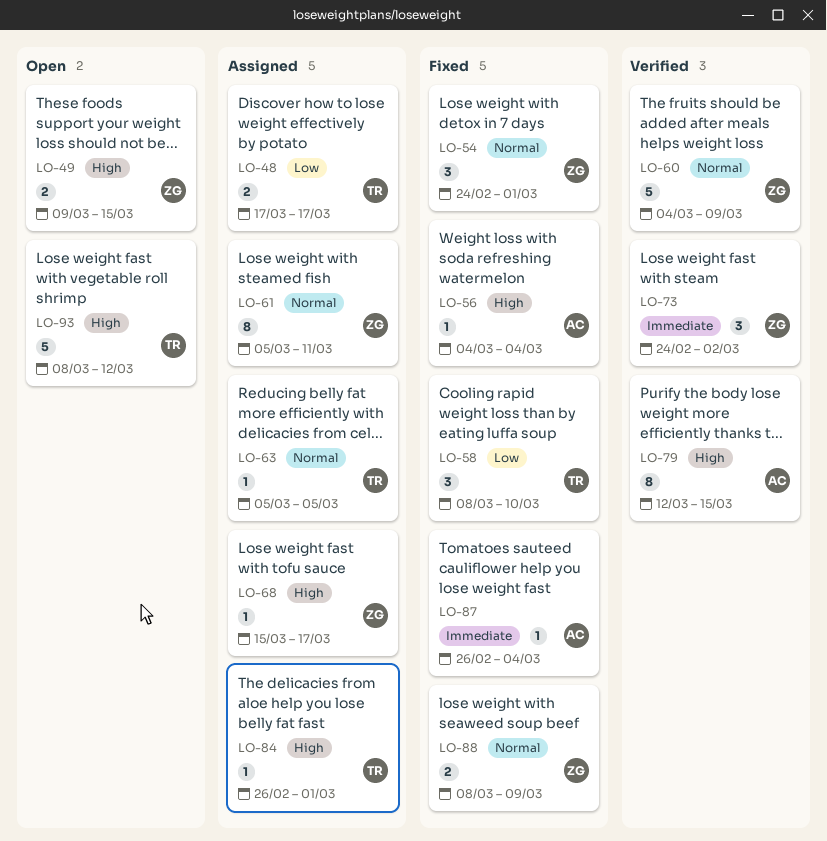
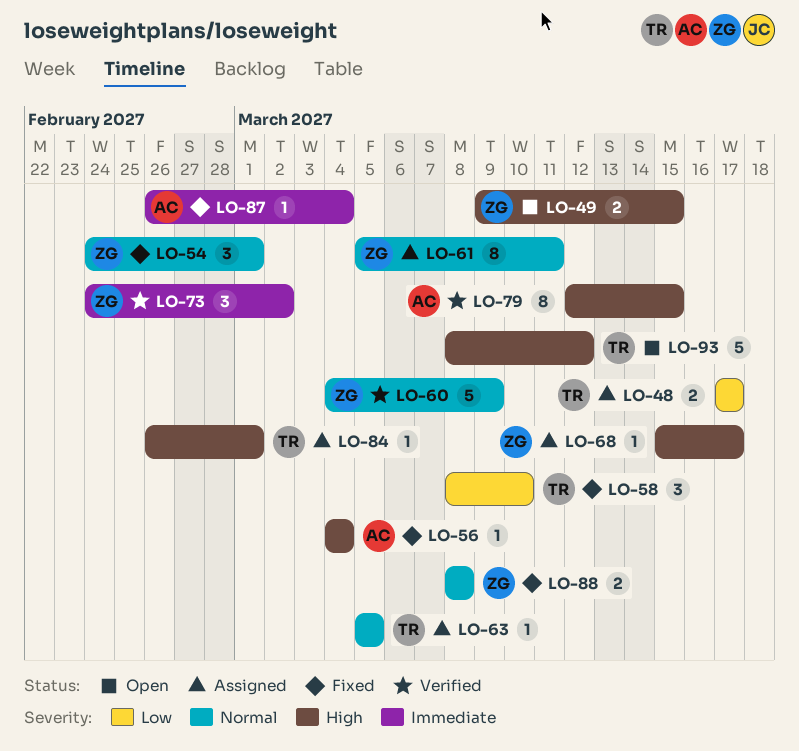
LO-88, due: Mar 9 -> Mar 8

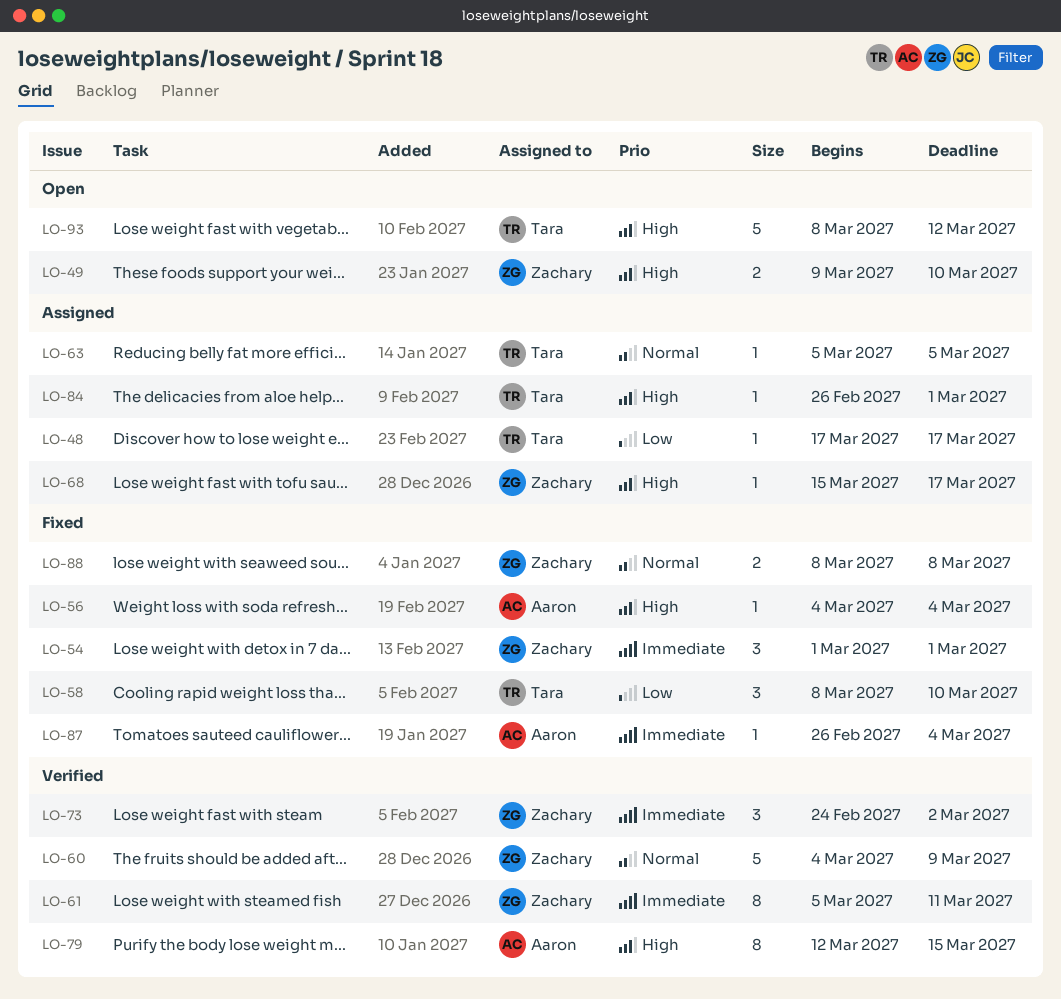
LO-48, estimate: 2 -> 1
LO-49, due: Mar 15 -> Mar 10
LO-54, priority: Normal -> Immediate
LO-54, start: Feb 24 -> Mar 1
LO-61, status: Assigned -> Verified
LO-61, priority: Normal -> Immediate

